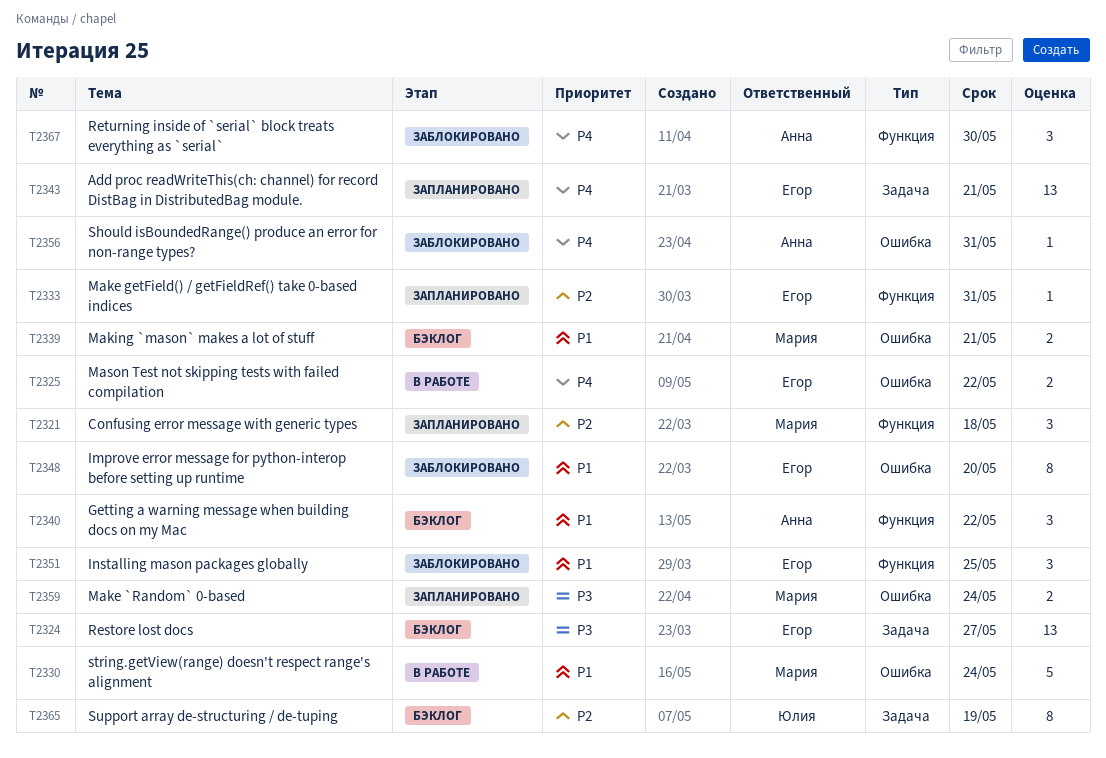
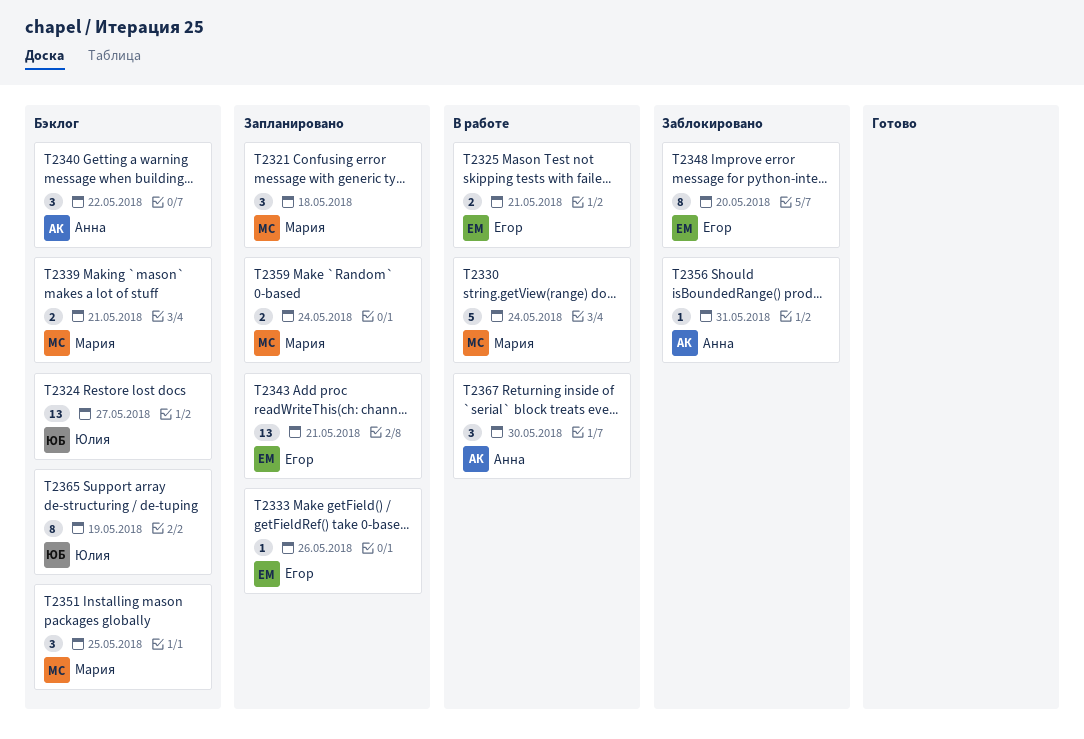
T2324, owner: Егор -> Юлия
T2325, due: May 22 -> May 21
T2333, due: May 31 -> May 26
T2351, status: Заблокировано -> Бэклог
T2351, owner: Егор -> Мария
T2367, status: Заблокировано -> В работе

